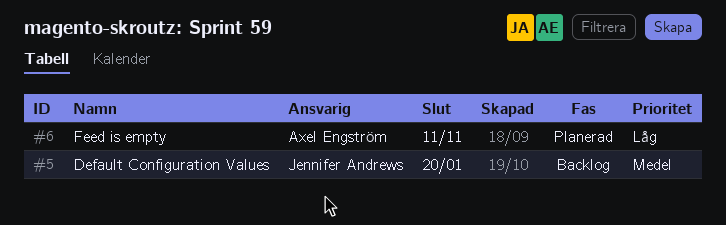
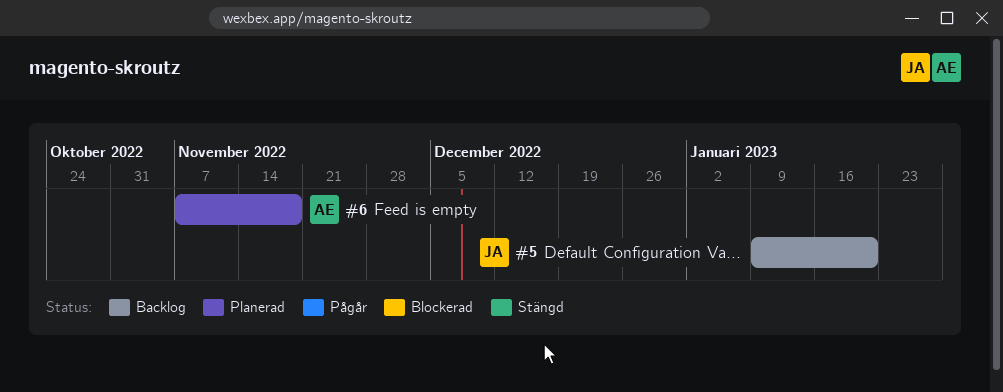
#6, due: Nov 11 -> Nov 18

